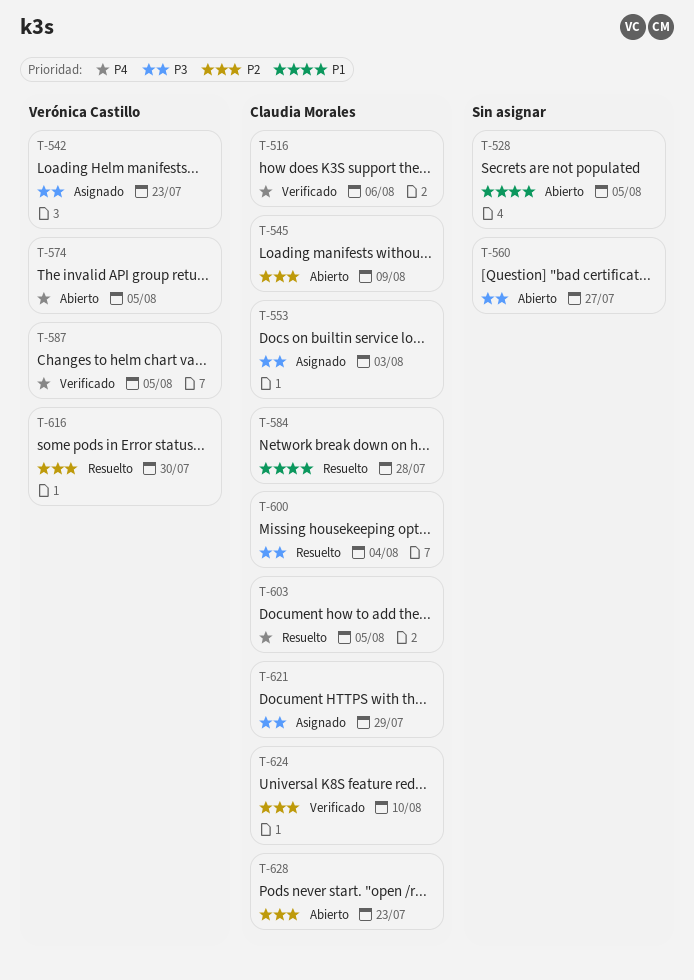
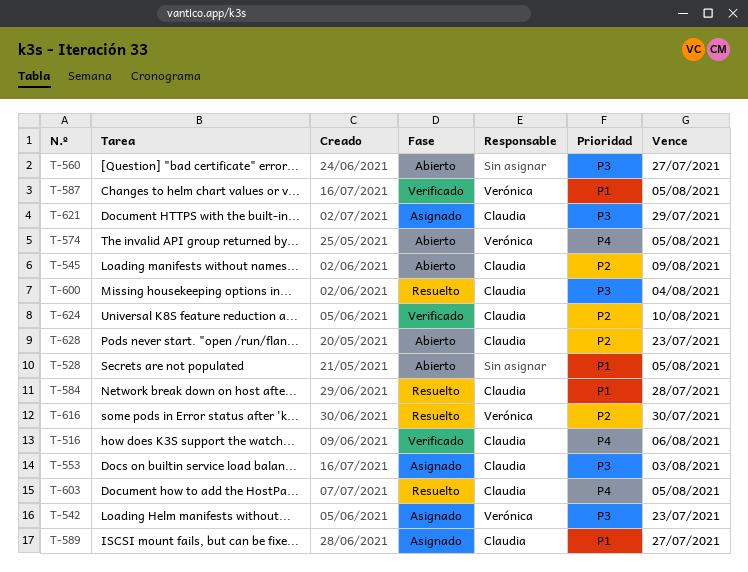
T-587, priority: P4 -> P1
T-589: none -> present

